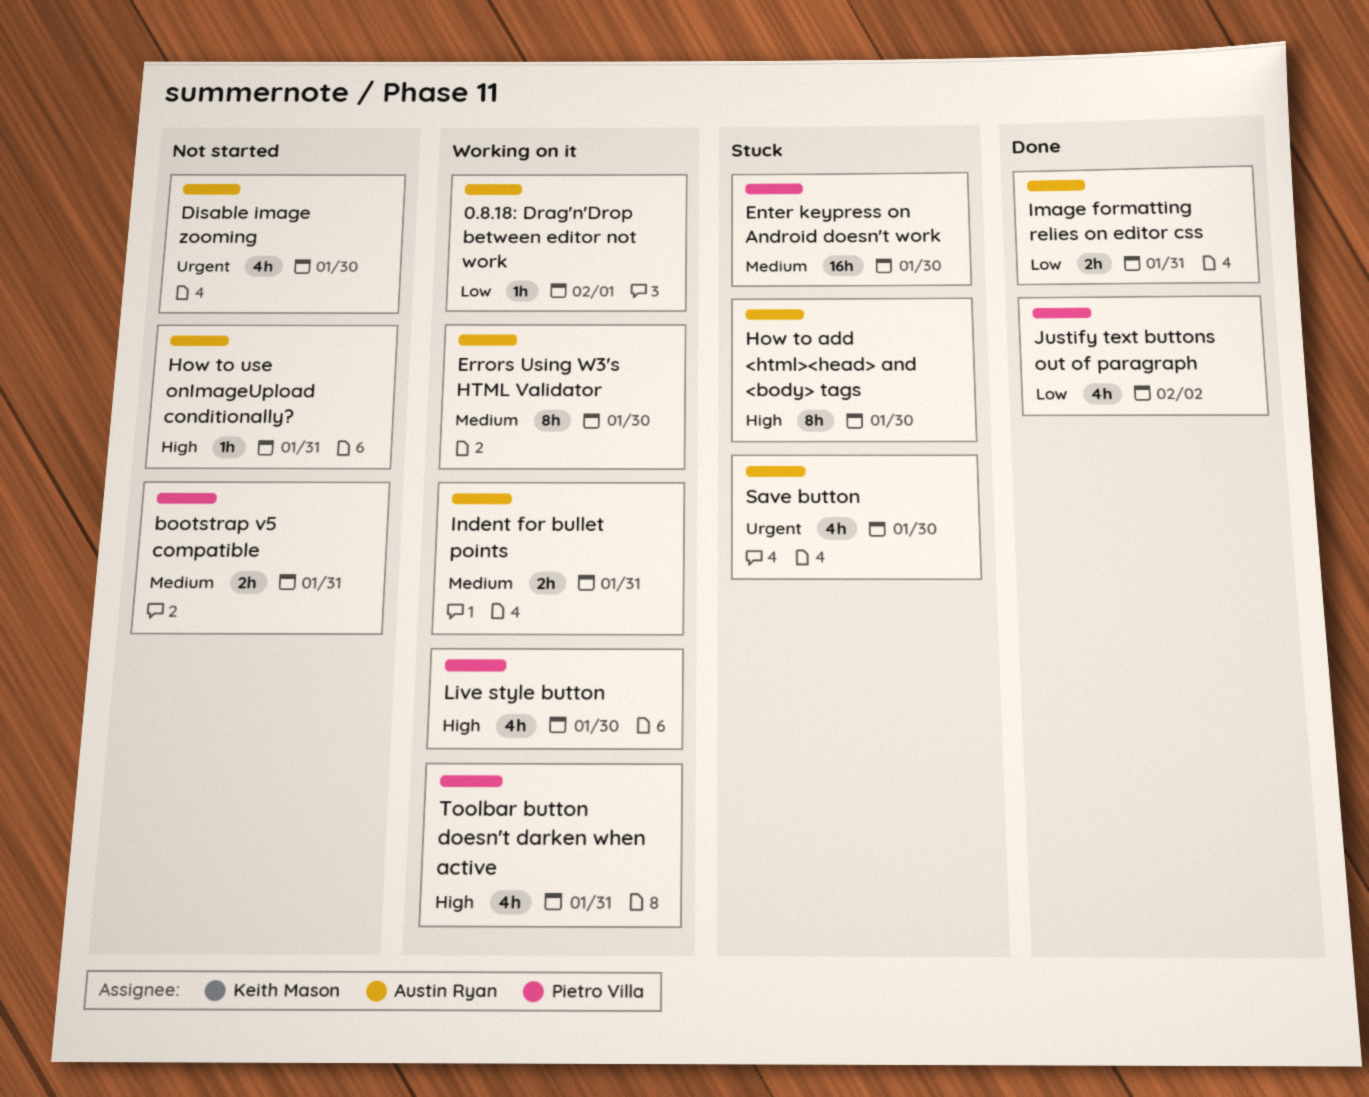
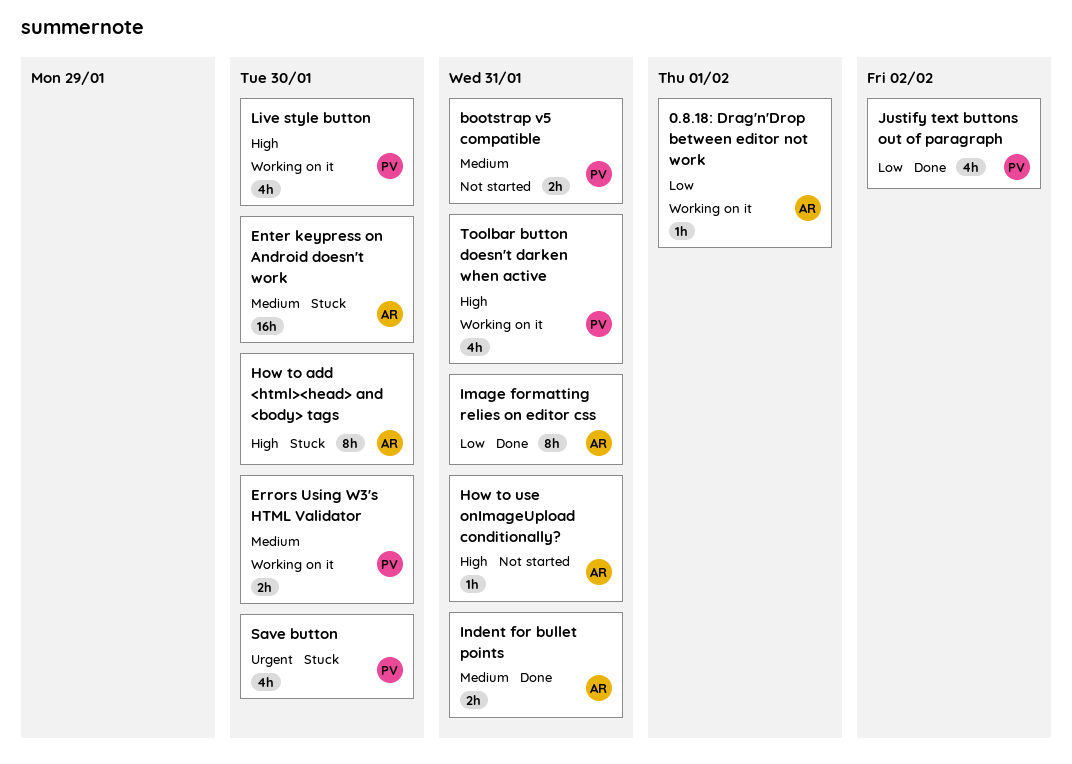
Disable image zooming: present -> none
Enter keypress on Android doesn't work, owner: Pietro Villa -> Austin Ryan
Errors Using W3's HTML Validator, owner: Austin Ryan -> Pietro Villa
Errors Using W3's HTML Validator, estimate: 8h -> 2h
Image formatting relies on editor css, estimate: 2h -> 8h
Indent for bullet points, status: Working on it -> Done
Save button, owner: Austin Ryan -> Pietro Villa

